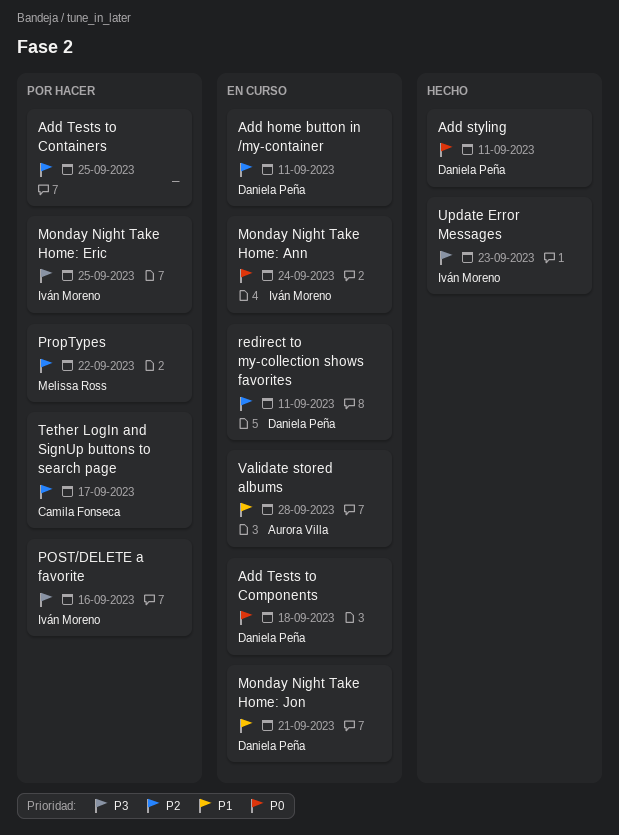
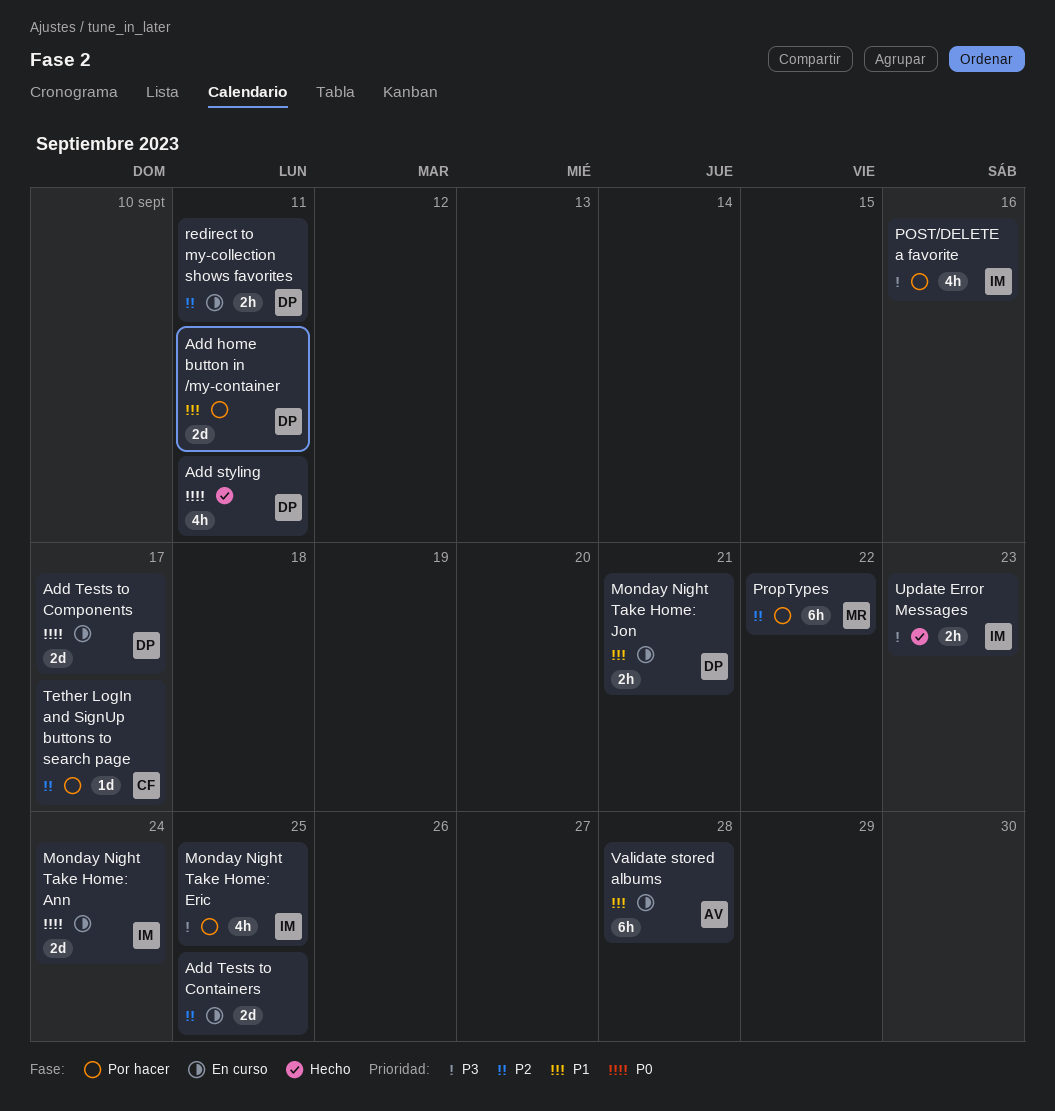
Add home button in /my-container, status: En curso -> Por hacer
Add home button in /my-container, priority: P2 -> P1
Add Tests to Components, due: Sep 18 -> Sep 17
Add Tests to Containers, status: Por hacer -> En curso

